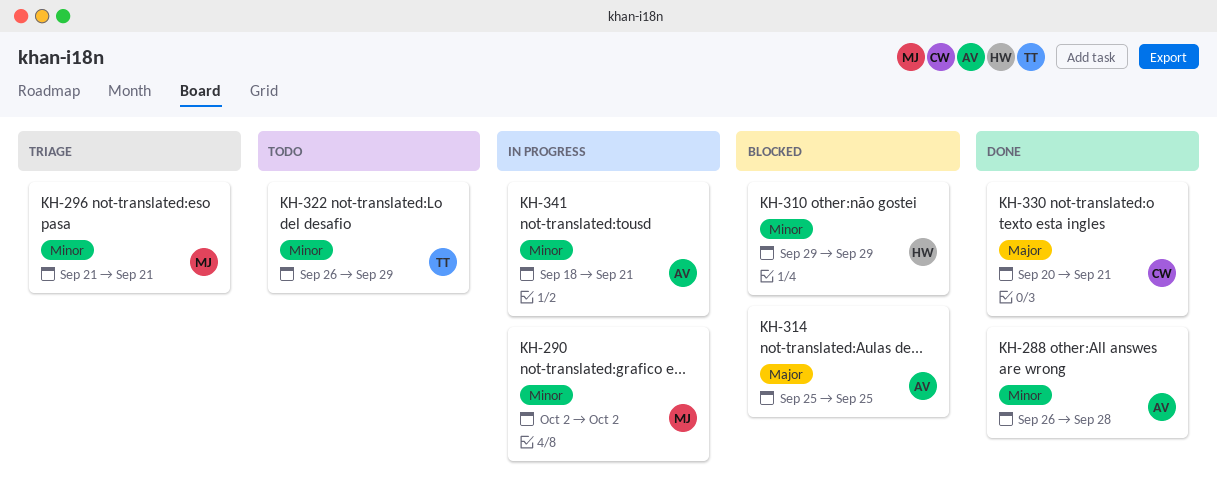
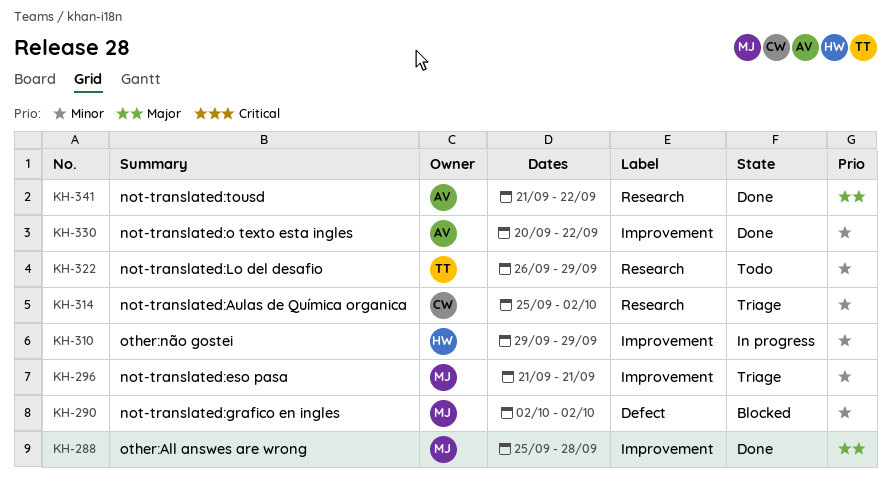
KH-288, owner: AV -> MJ
KH-288, priority: Minor -> Major
KH-288, start: Sep 26 -> Sep 25
KH-290, status: In progress -> Blocked
KH-310, status: Blocked -> In progress
KH-314, status: Blocked -> Triage
KH-314, owner: AV -> CW
KH-314, priority: Major -> Minor
KH-314, due: Sep 25 -> Oct 2
KH-330, owner: CW -> AV
KH-330, priority: Major -> Minor
KH-330, due: Sep 21 -> Sep 22
KH-341, status: In progress -> Done
KH-341, priority: Minor -> Major
KH-341, start: Sep 18 -> Sep 21
KH-341, due: Sep 21 -> Sep 22

